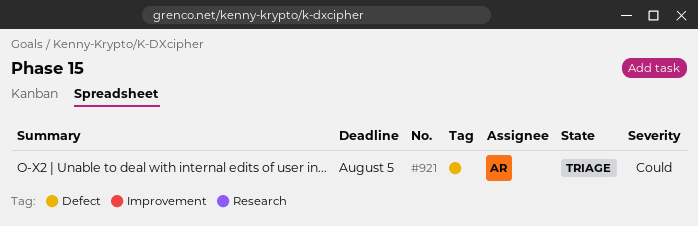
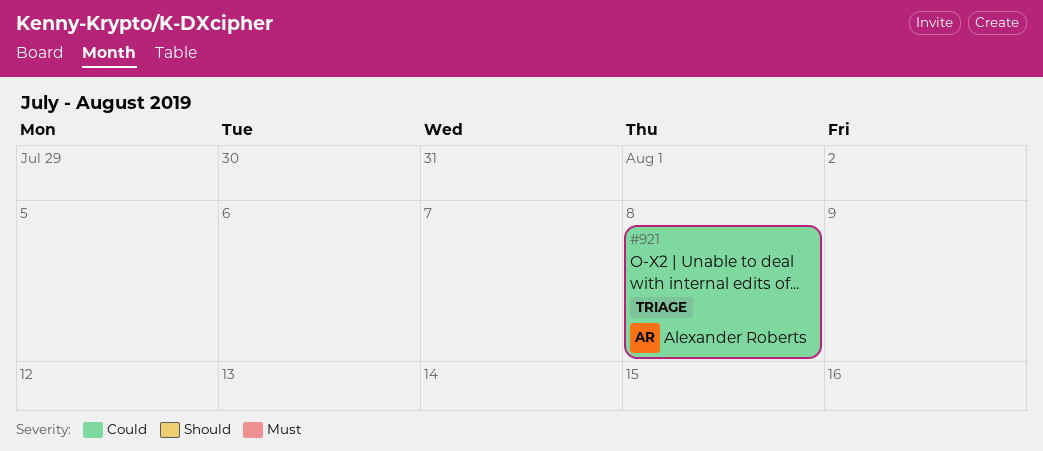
#921, due: Aug 5 -> Aug 8

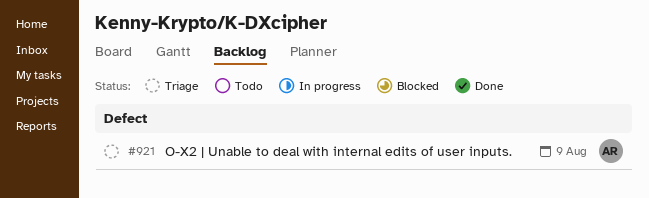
#921, due: Aug 8 -> Aug 9

